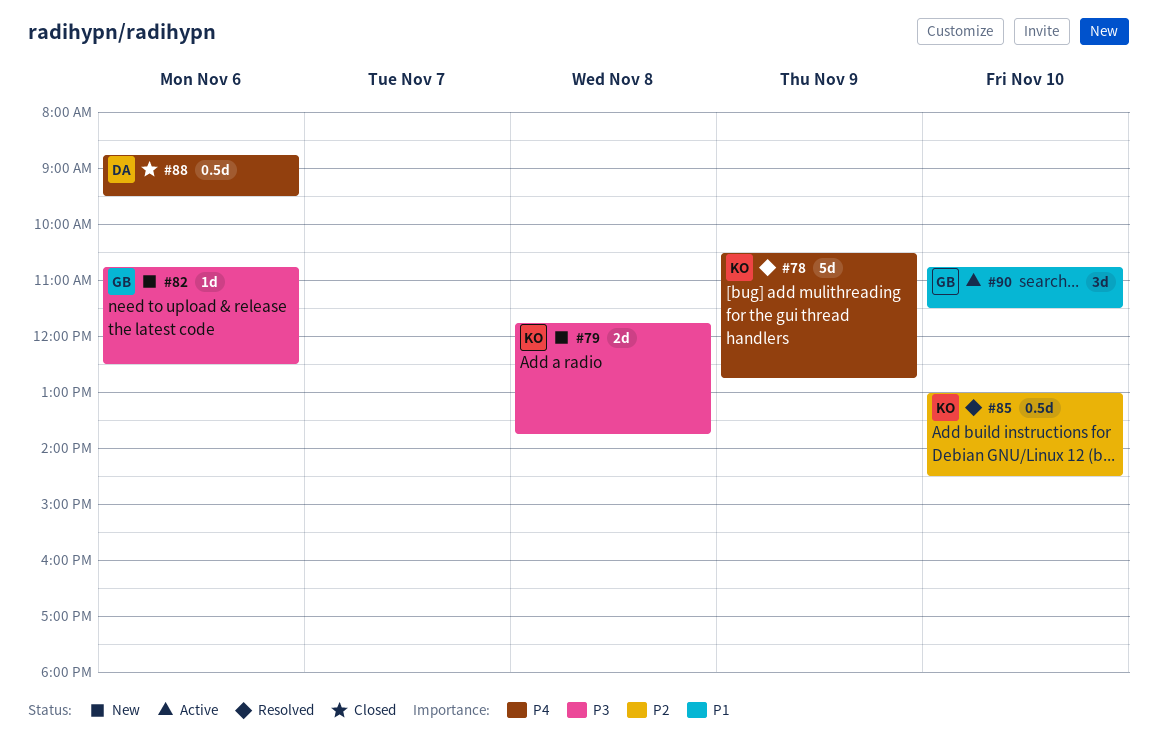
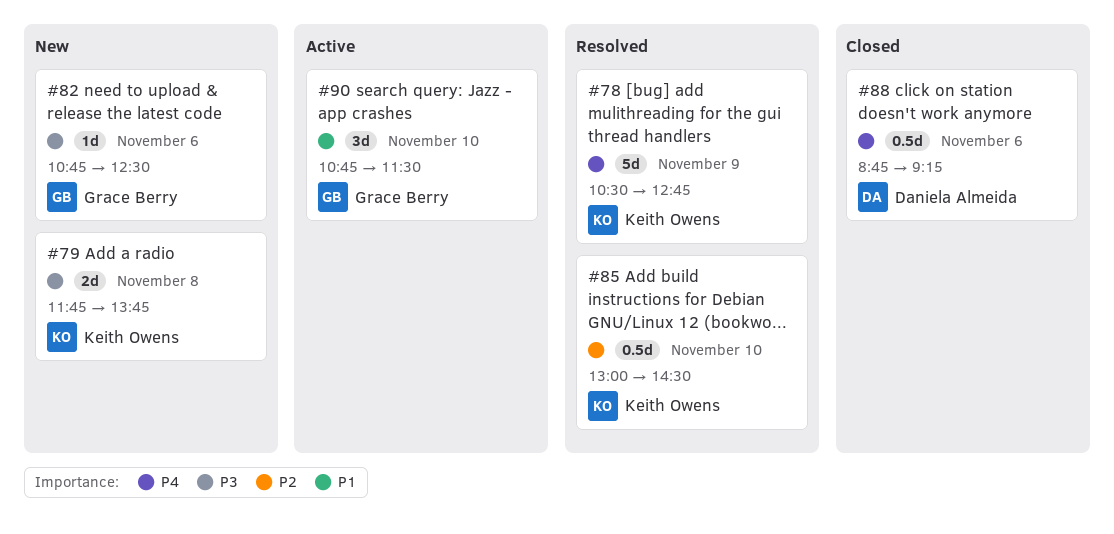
#88, ends: 09:30 -> 09:15

